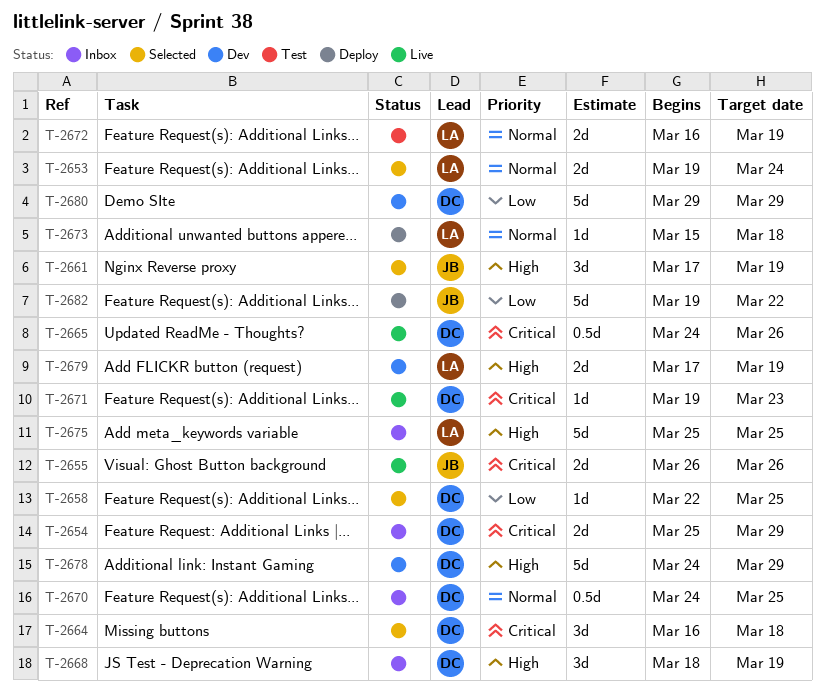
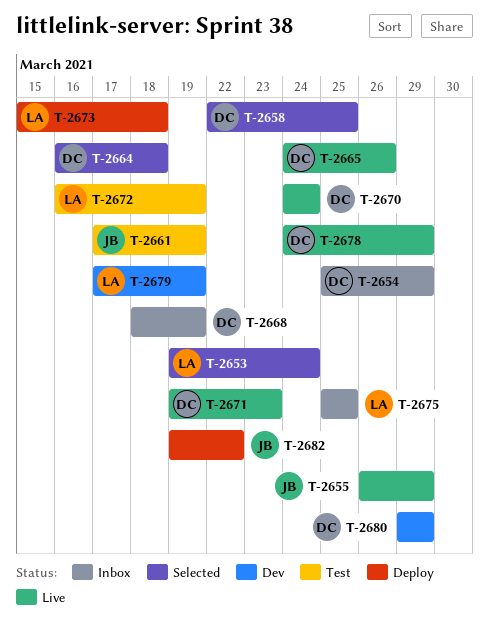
T-2655, due: Mar 26 -> Mar 29
T-2661, status: Selected -> Test
T-2670, status: Inbox -> Live
T-2670, due: Mar 25 -> Mar 24
T-2678, status: Dev -> Live

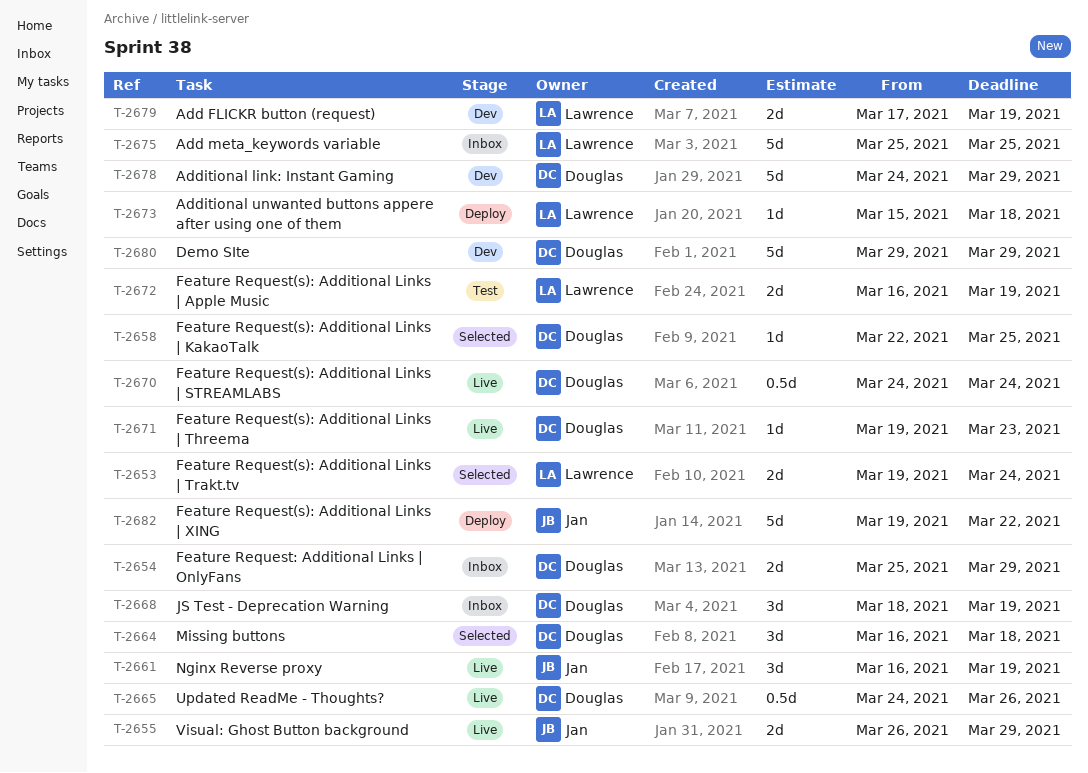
T-2661, status: Test -> Live
T-2661, start: Mar 17 -> Mar 16
T-2678, status: Live -> Dev

